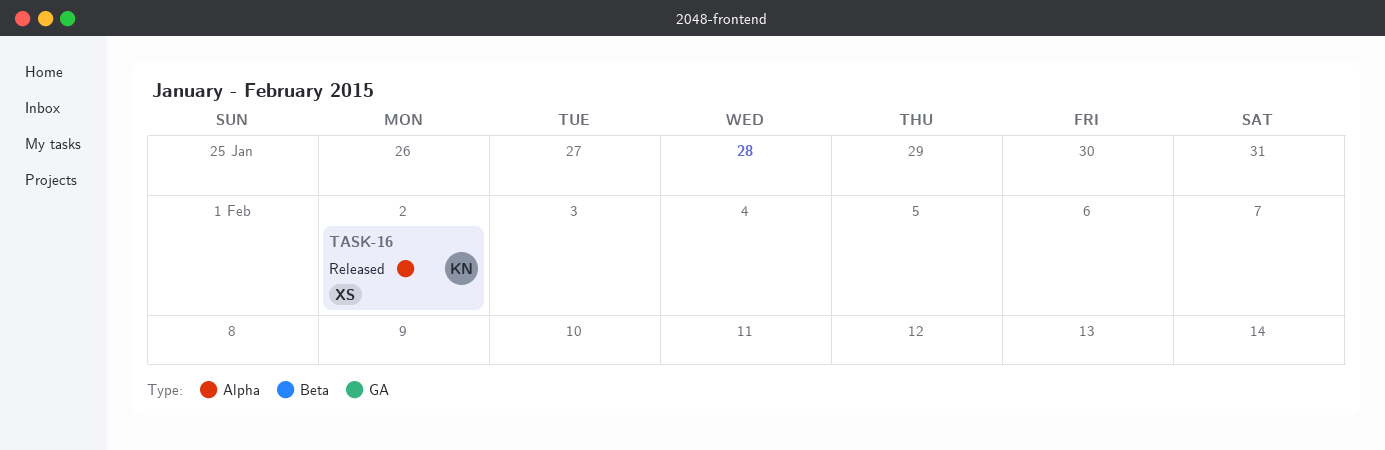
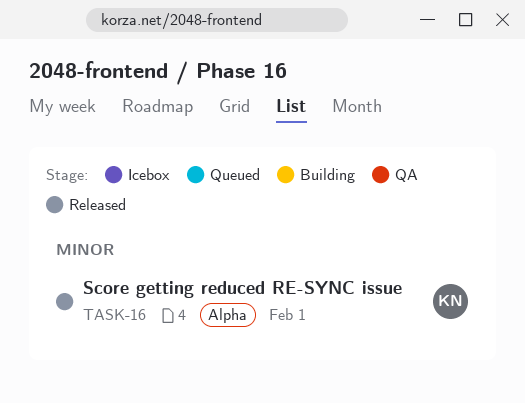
TASK-16, due: Feb 2 -> Feb 1

